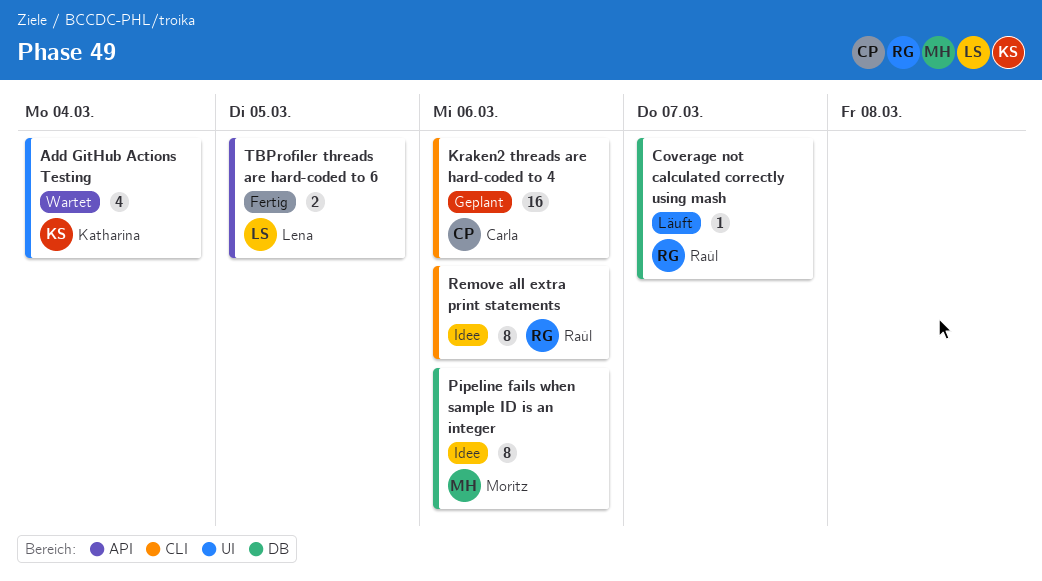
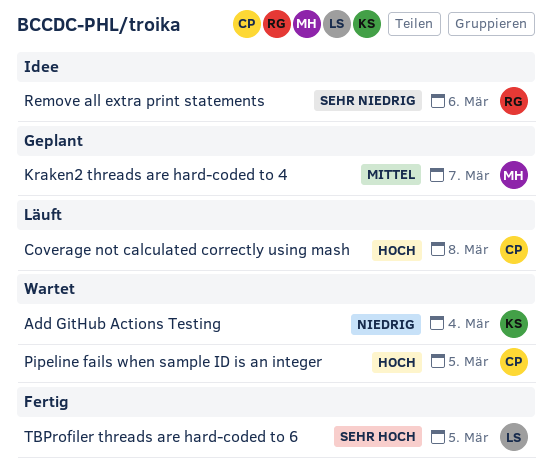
Coverage not calculated correctly using mash, owner: Raúl -> Carla
Coverage not calculated correctly using mash, due: Mar 7 -> Mar 8
Kraken2 threads are hard-coded to 4, owner: Carla -> Moritz
Kraken2 threads are hard-coded to 4, due: Mar 6 -> Mar 7
Pipeline fails when sample ID is an integer, status: Idee -> Wartet
Pipeline fails when sample ID is an integer, owner: Moritz -> Carla
Pipeline fails when sample ID is an integer, due: Mar 6 -> Mar 5

